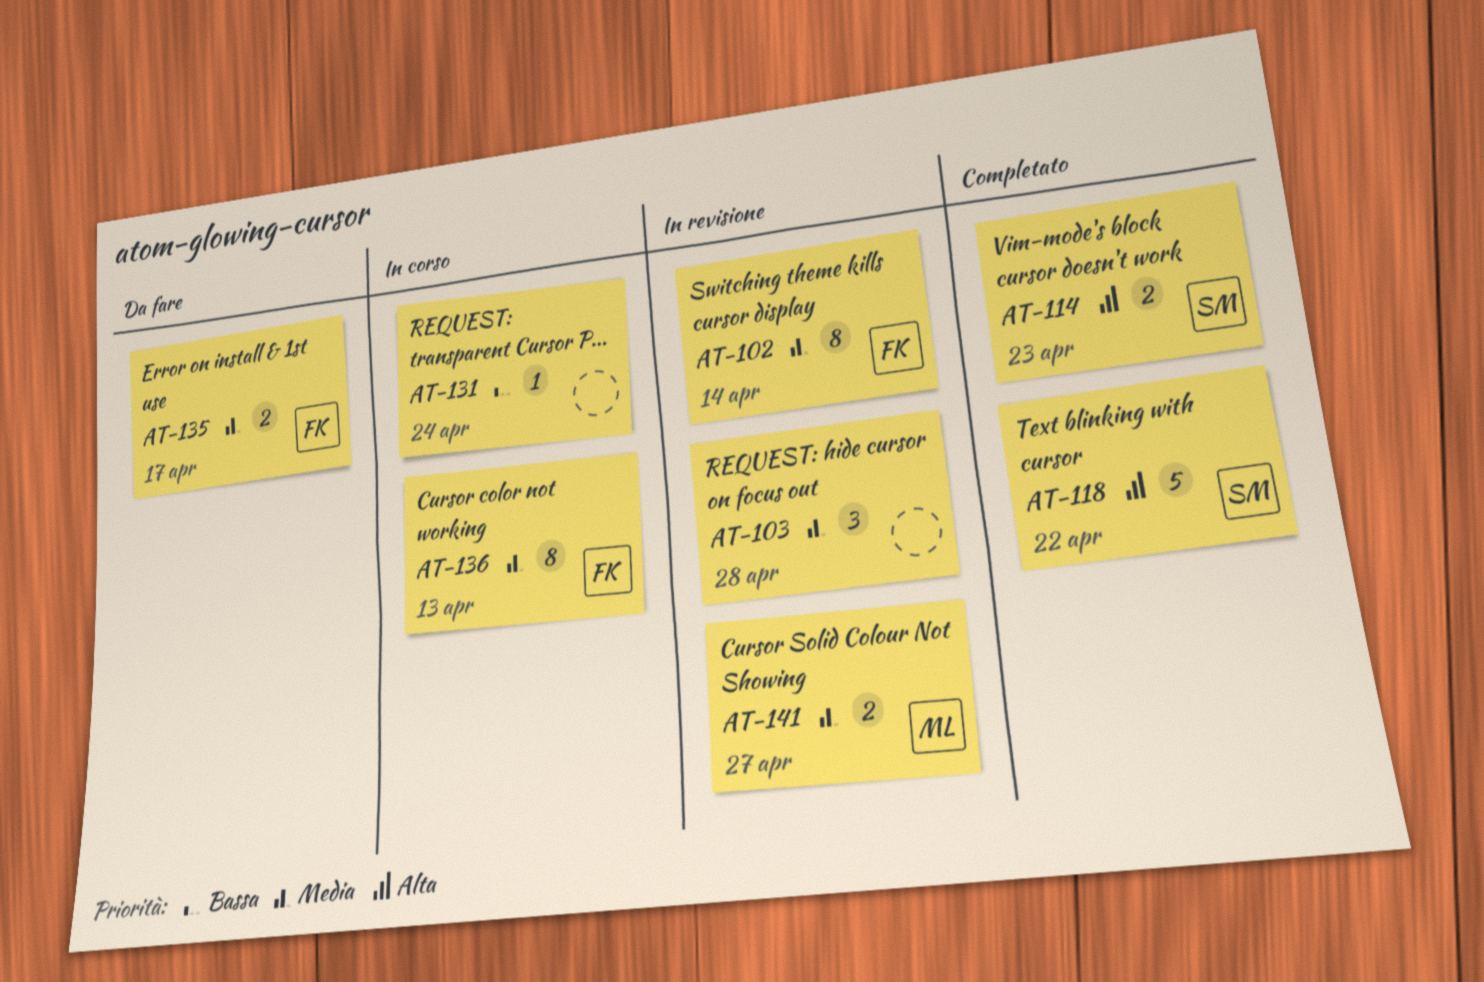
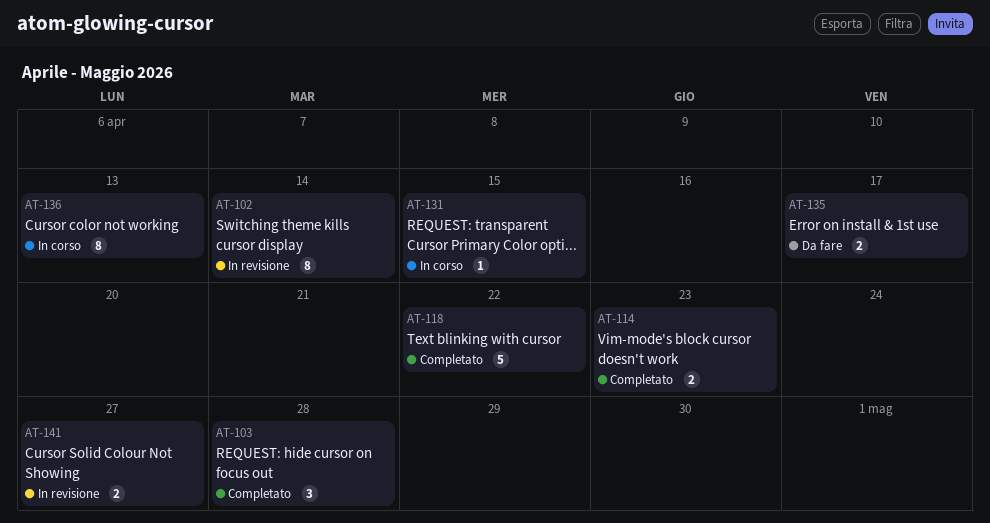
AT-103, status: In revisione -> Completato
AT-131, due: Apr 24 -> Apr 15

